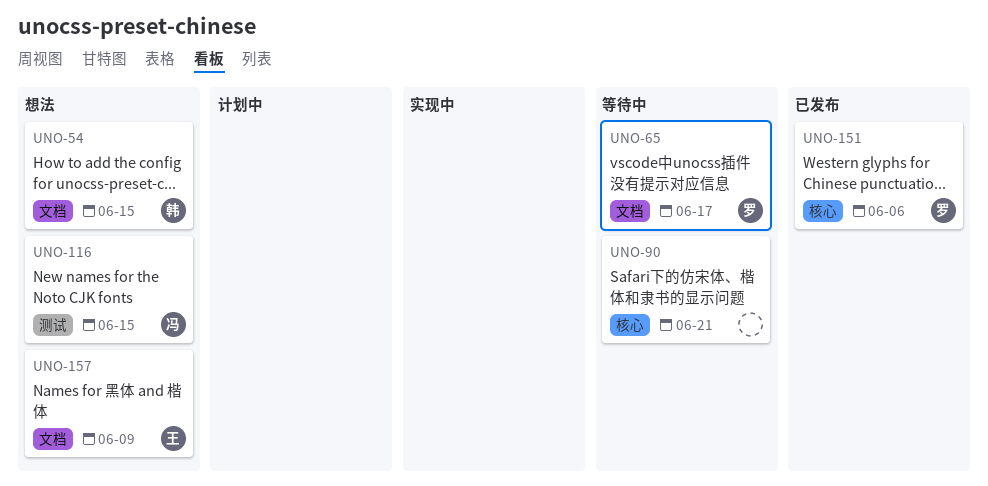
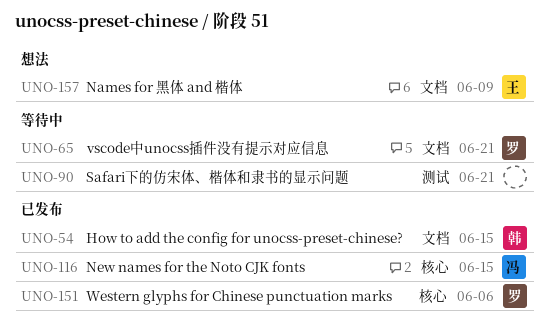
UNO-54, status: 想法 -> 已发布
UNO-65, due: Jun 17 -> Jun 21
UNO-90, label: 核心 -> 测试
UNO-116, status: 想法 -> 已发布
UNO-116, label: 测试 -> 核心

